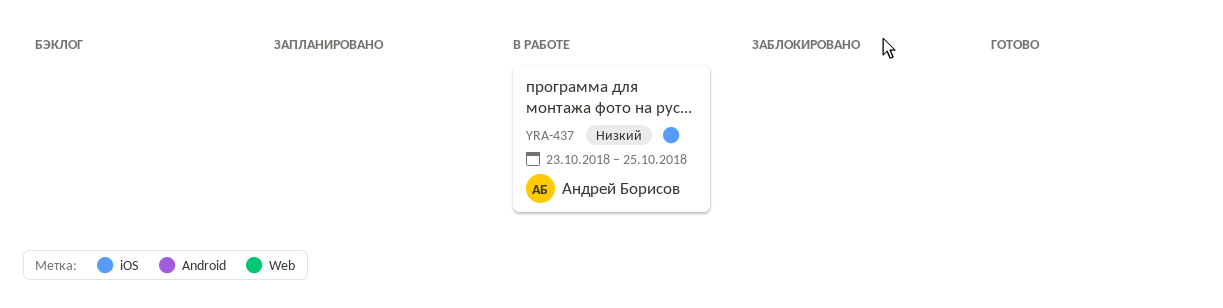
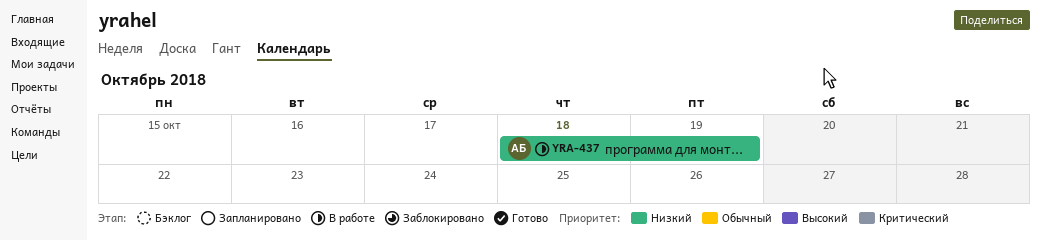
YRA-437, start: Oct 23 -> Oct 18
YRA-437, due: Oct 25 -> Oct 19

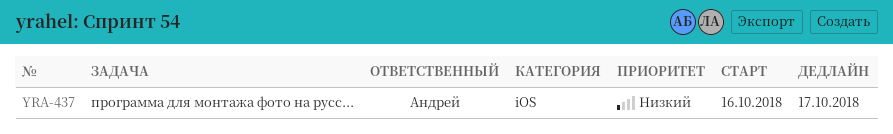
YRA-437, start: Oct 18 -> Oct 16
YRA-437, due: Oct 19 -> Oct 17

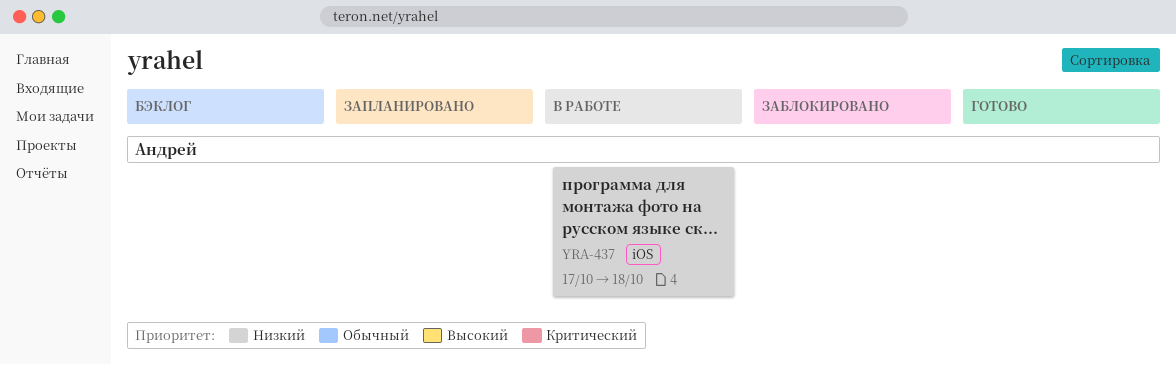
YRA-437, start: Oct 16 -> Oct 17
YRA-437, due: Oct 17 -> Oct 18

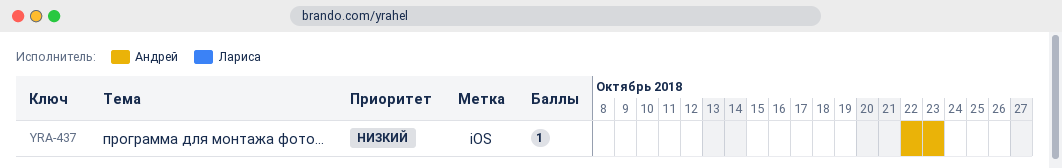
YRA-437, start: Oct 17 -> Oct 22
YRA-437, due: Oct 18 -> Oct 23

